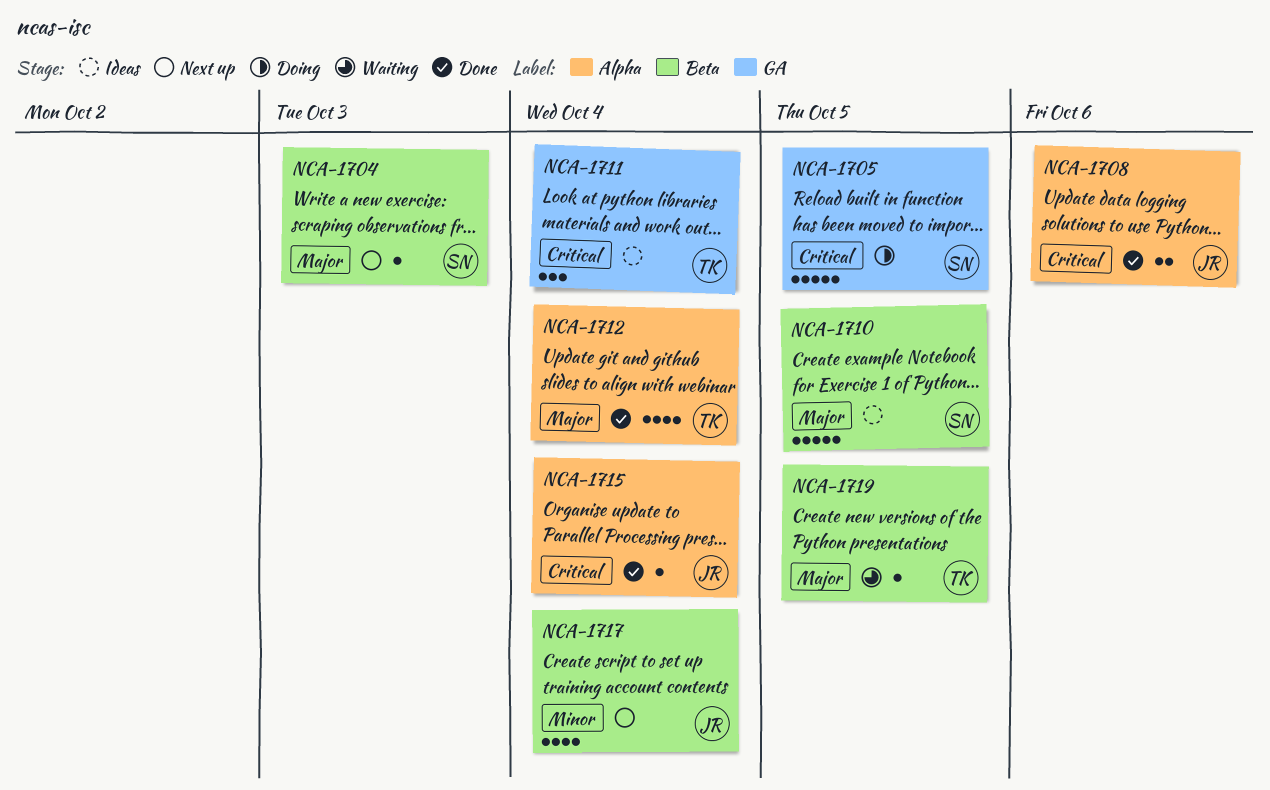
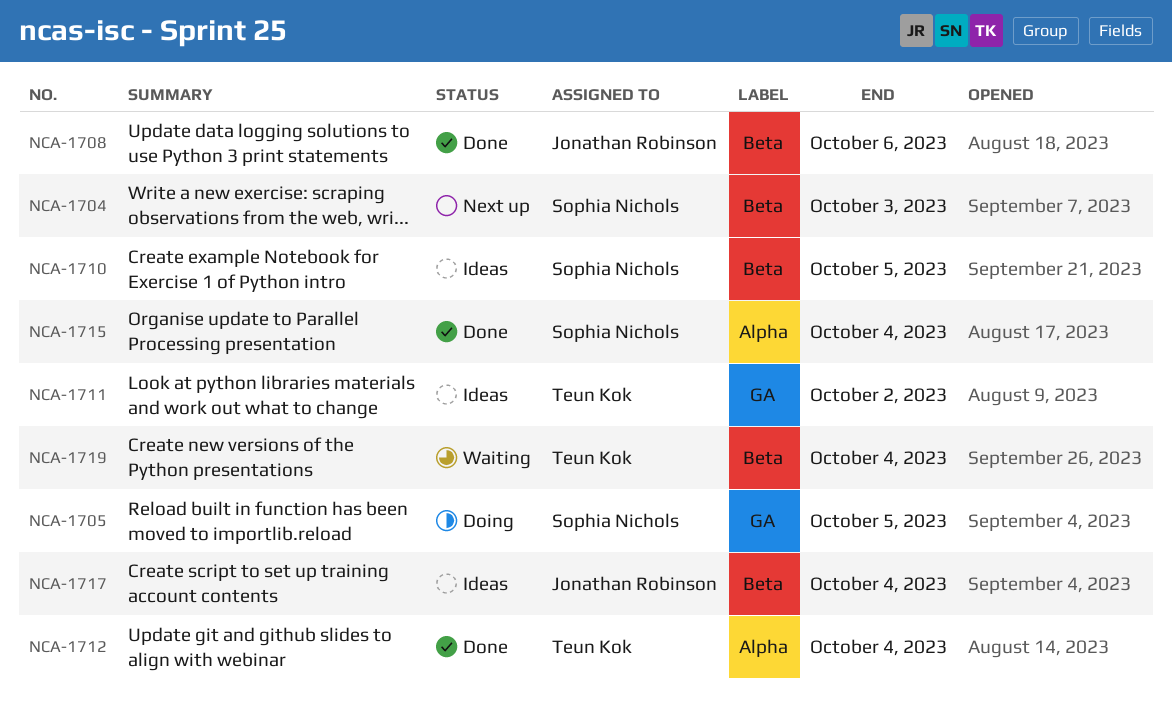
NCA-1708, label: Alpha -> Beta
NCA-1711, due: Oct 4 -> Oct 2
NCA-1715, owner: Jonathan Robinson -> Sophia Nichols
NCA-1717, status: Next up -> Ideas
NCA-1719, due: Oct 5 -> Oct 4

